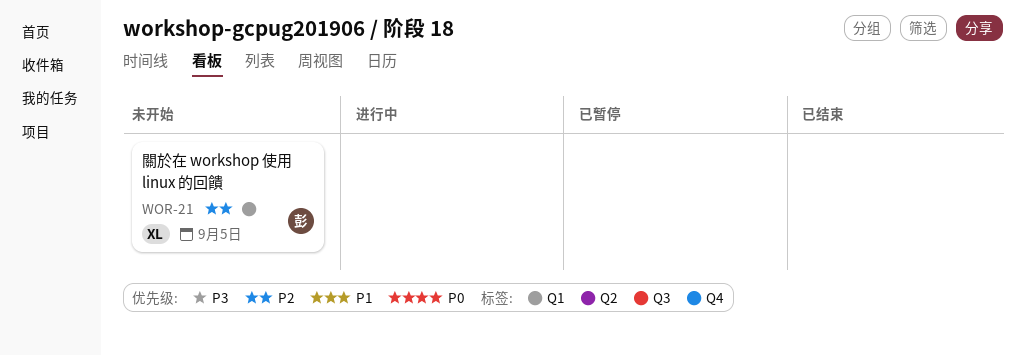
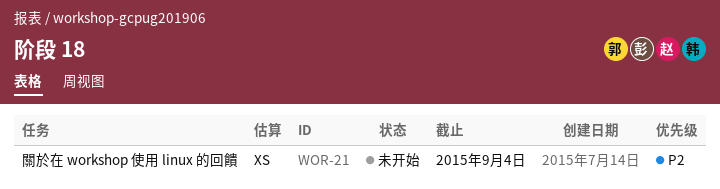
WOR-21, estimate: XL -> XS
WOR-21, due: Sep 5 -> Sep 4

